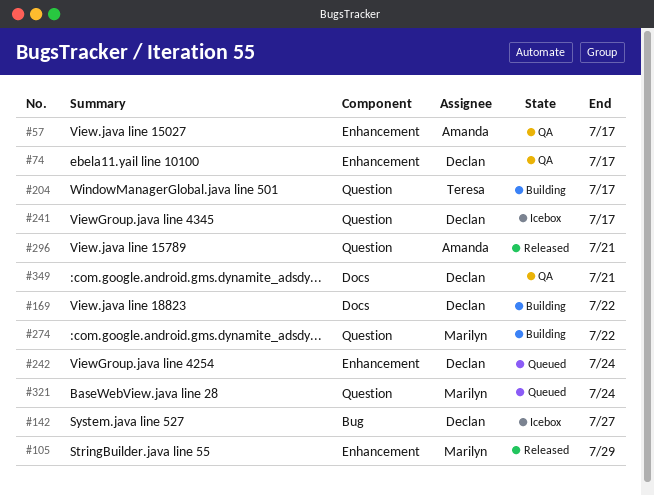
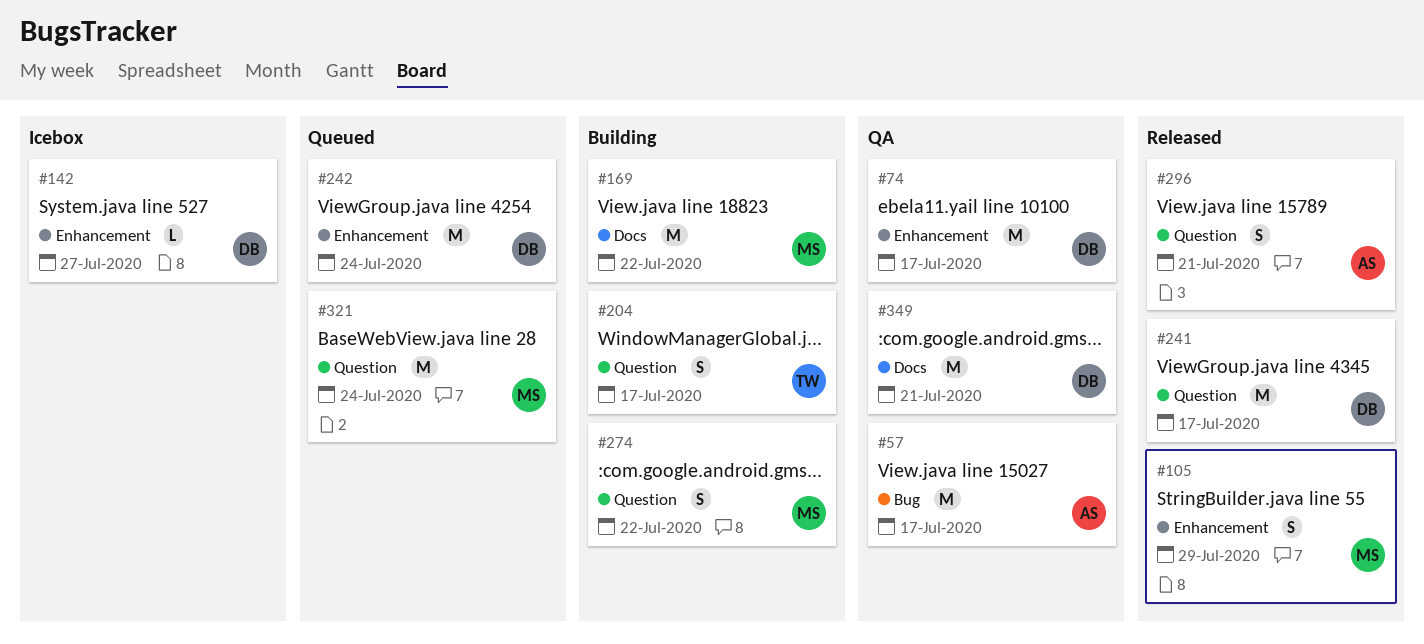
#57, label: Enhancement -> Bug
#142, label: Bug -> Enhancement
#169, owner: Declan -> Marilyn
#241, status: Icebox -> Released

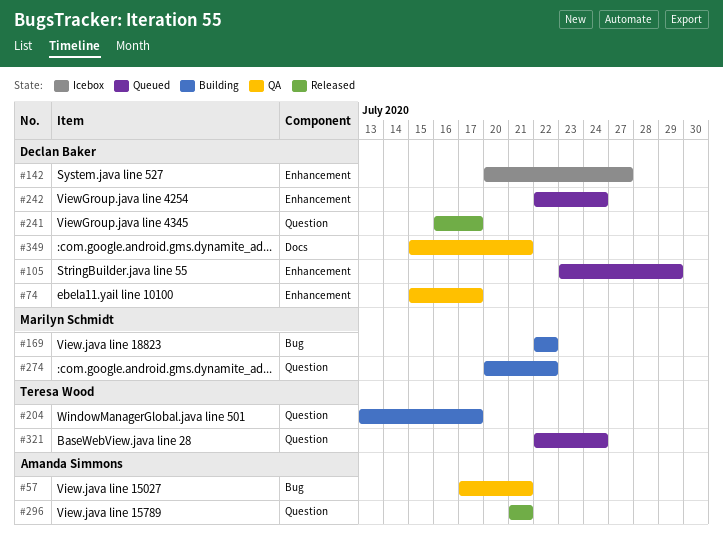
#57, due: Jul 17 -> Jul 21
#105, status: Released -> Queued
#105, owner: Marilyn Schmidt -> Declan Baker
#169, label: Docs -> Bug
#321, owner: Marilyn Schmidt -> Teresa Wood

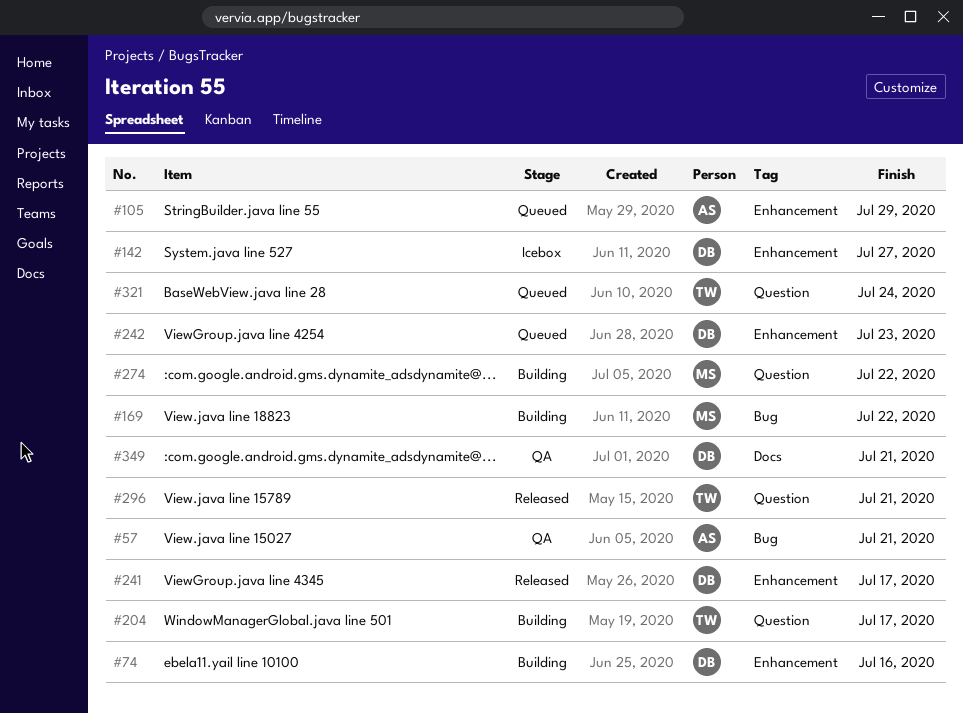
#74, status: QA -> Building
#74, due: Jul 17 -> Jul 16
#105, owner: Declan Baker -> Amanda Simmons
#241, label: Question -> Enhancement
#242, due: Jul 24 -> Jul 23
#296, owner: Amanda Simmons -> Teresa Wood

